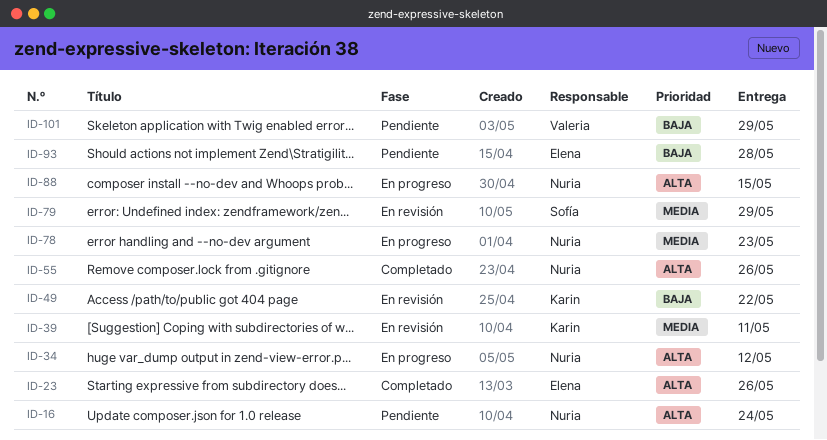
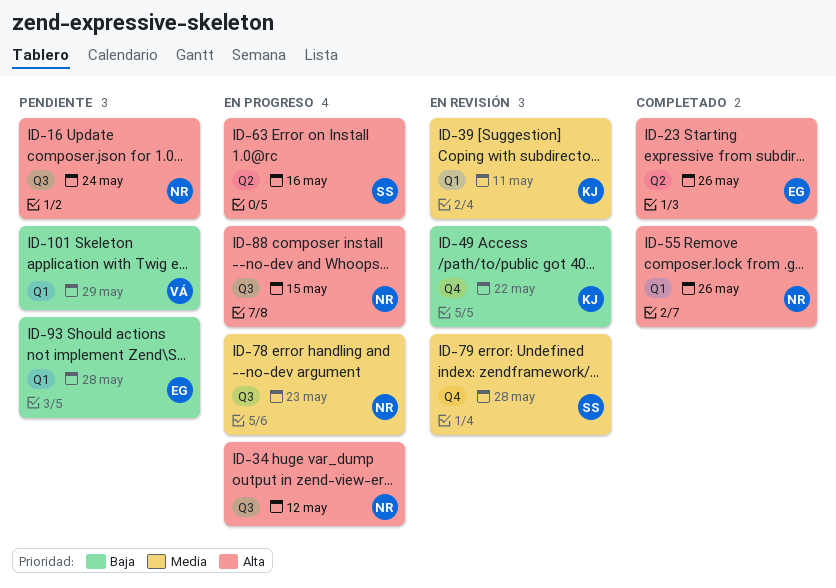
ID-63: none -> present
ID-79, due: May 29 -> May 28

